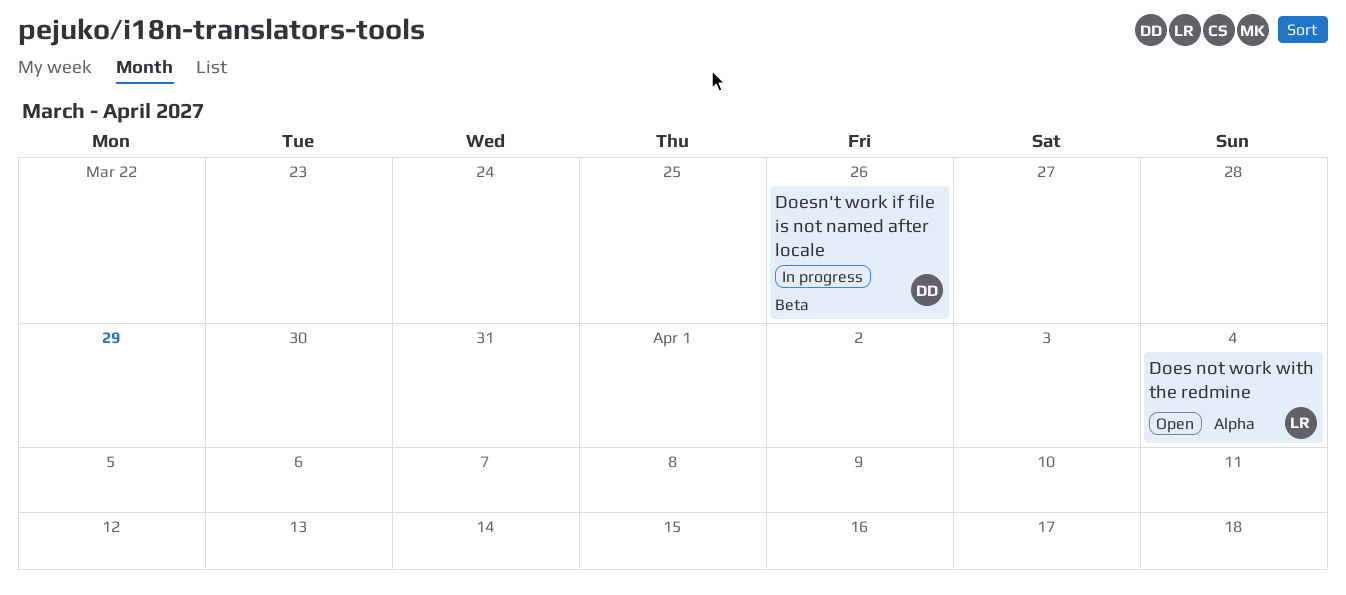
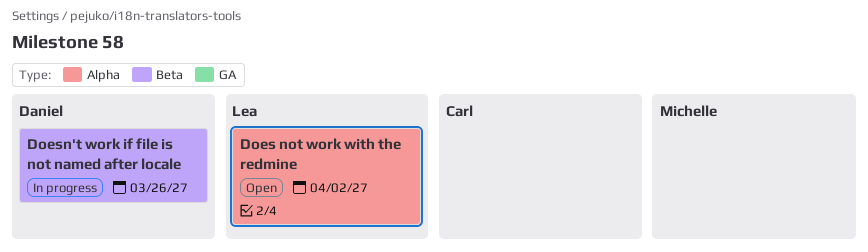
Does not work with the redmine, due: Apr 4 -> Apr 2

